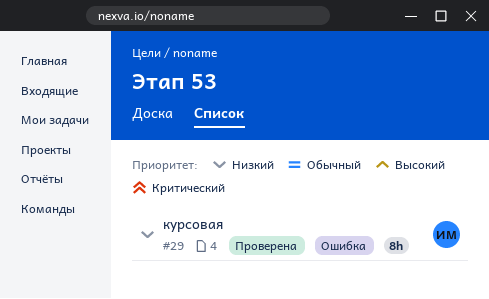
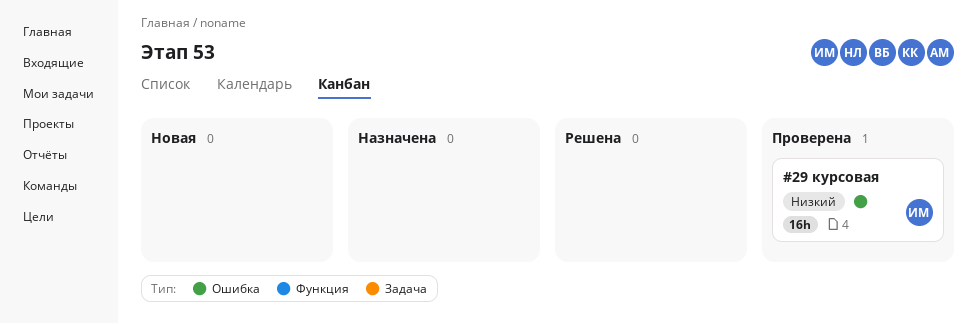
#29, estimate: 8h -> 16h

